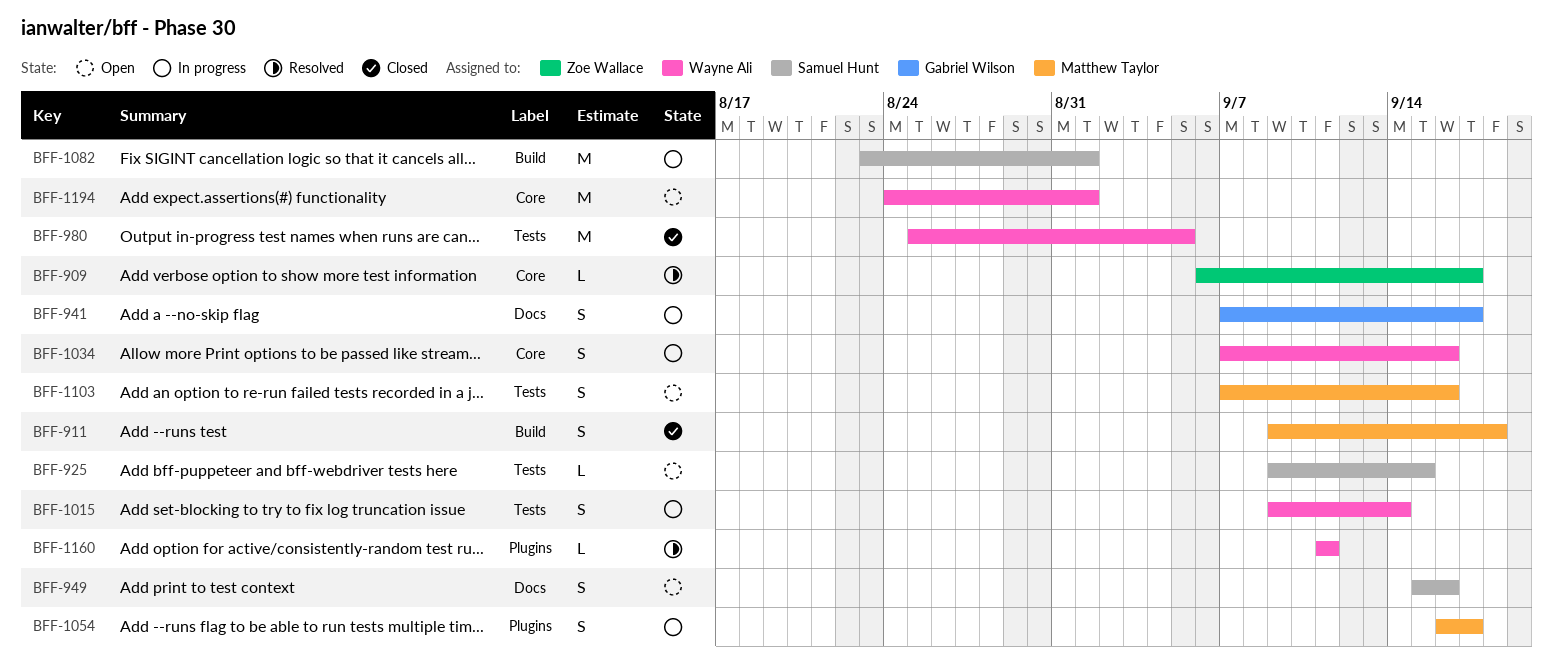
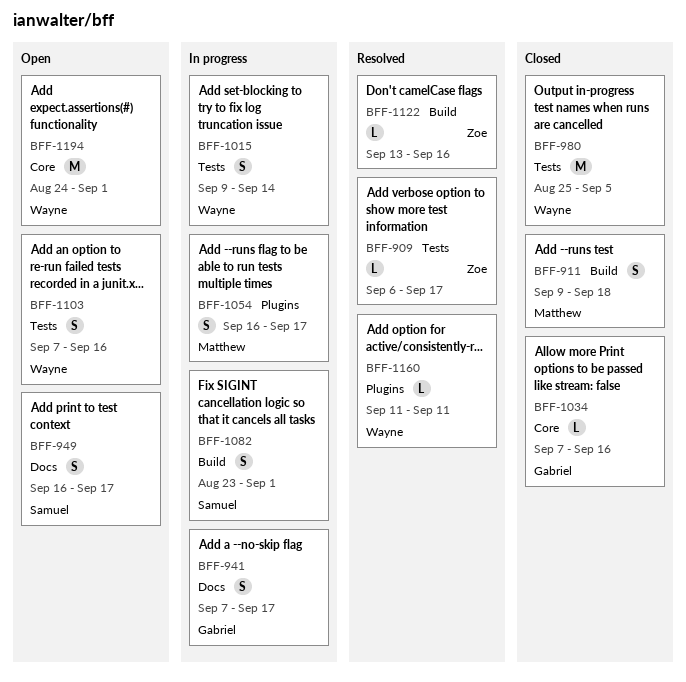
BFF-909, label: Core -> Tests
BFF-925: present -> none
BFF-949, start: Sep 15 -> Sep 16
BFF-949, due: Sep 16 -> Sep 17
BFF-1034, status: In progress -> Closed
BFF-1034, owner: Wayne Ali -> Gabriel Wilson
BFF-1034, estimate: S -> L
BFF-1082, estimate: M -> S
BFF-1103, owner: Matthew Taylor -> Wayne Ali
BFF-1122: none -> present

